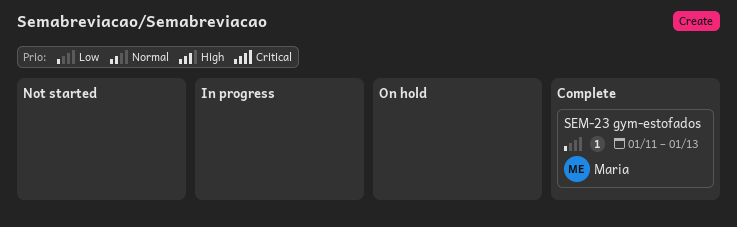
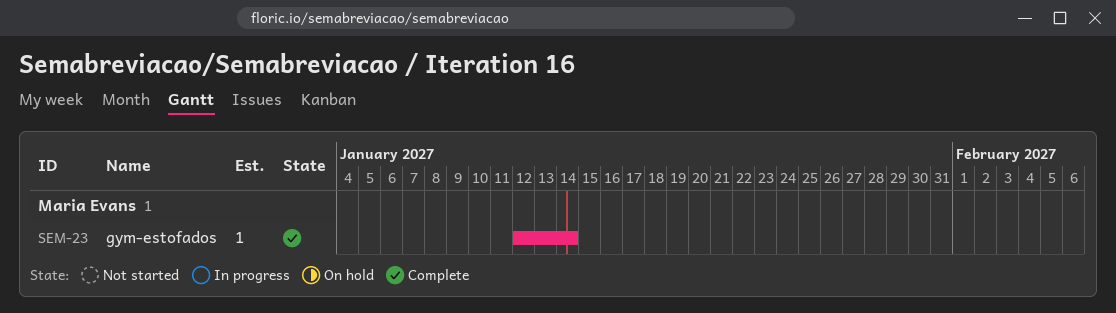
SEM-23, start: Jan 11 -> Jan 12
SEM-23, due: Jan 13 -> Jan 14

